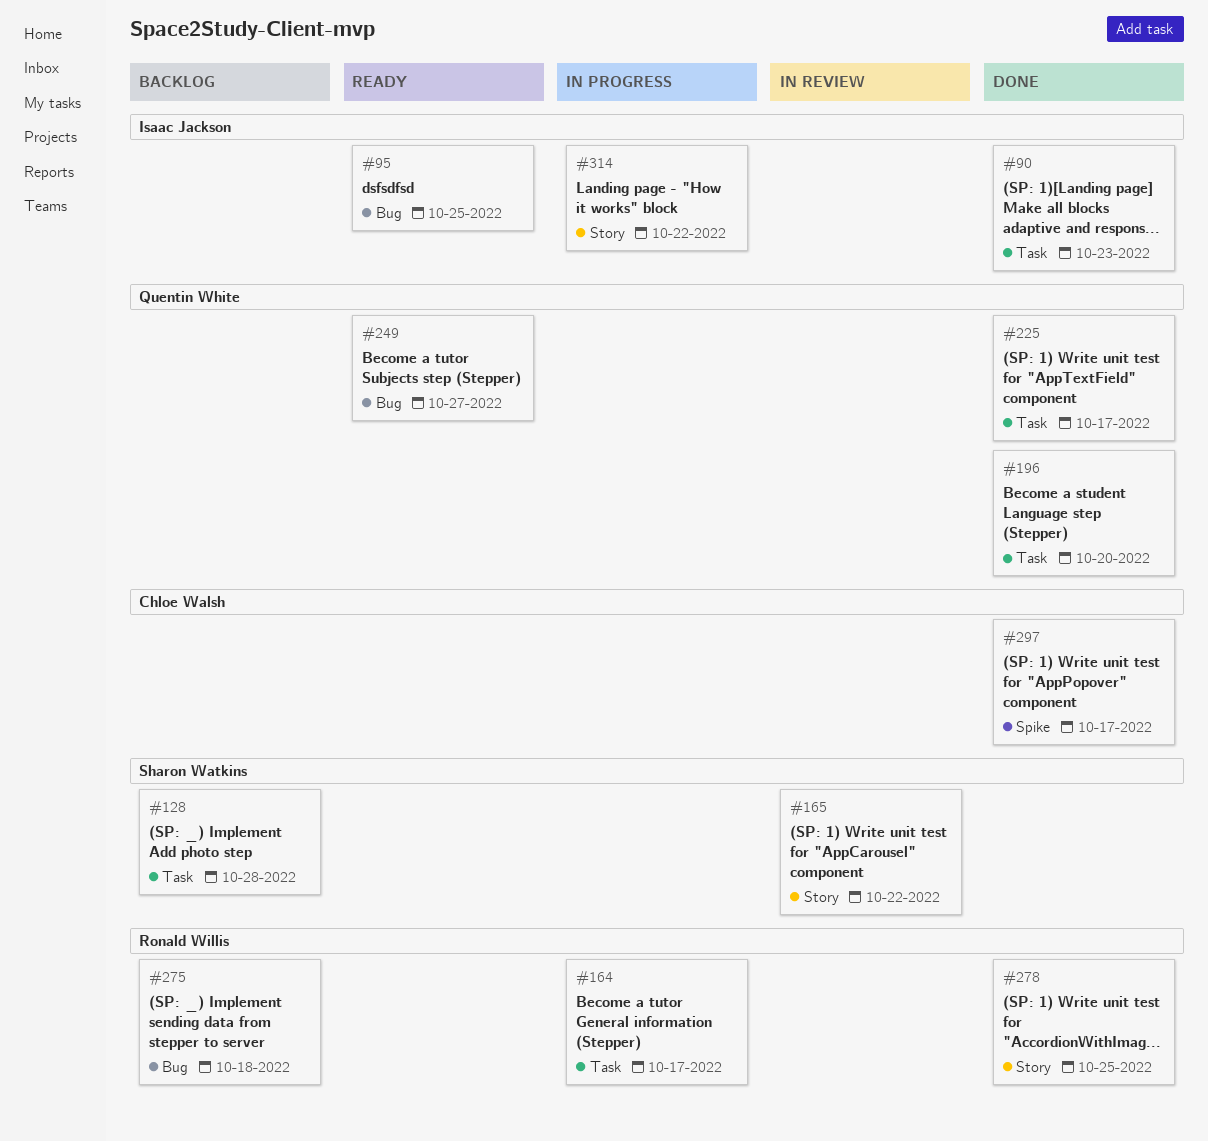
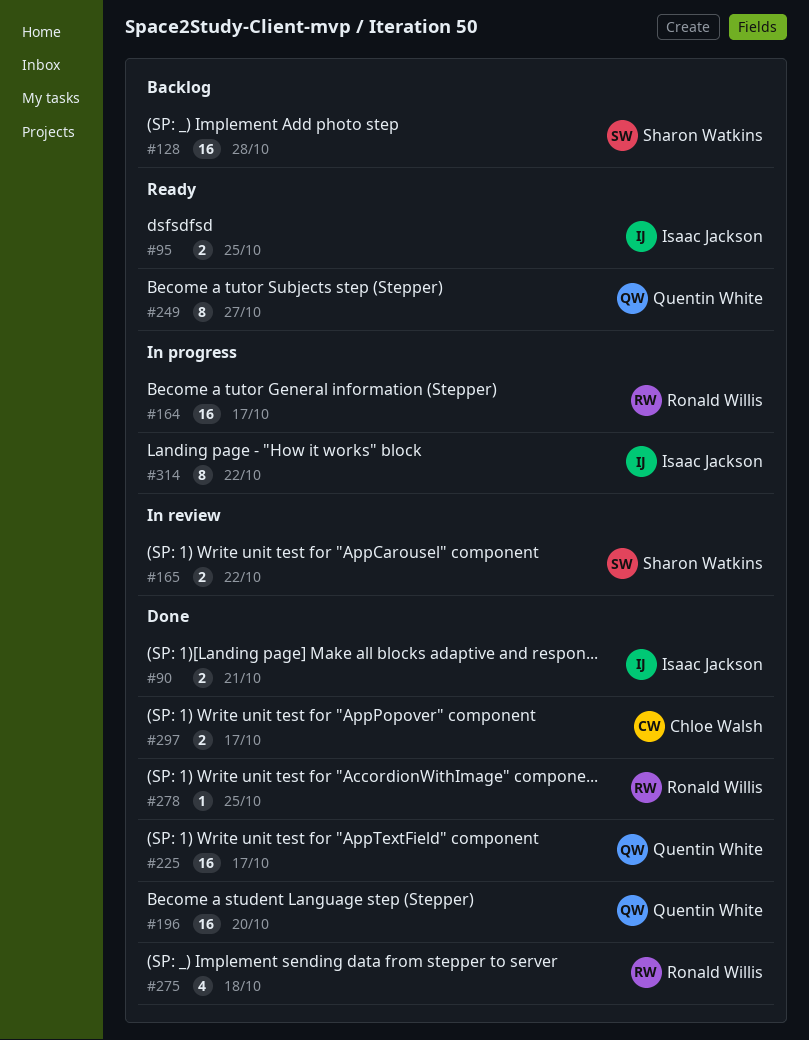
#90, due: Oct 23 -> Oct 21
#275, status: Backlog -> Done

